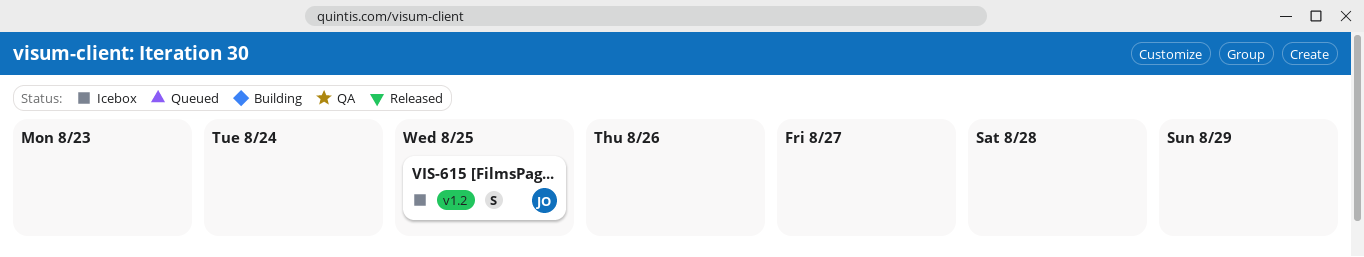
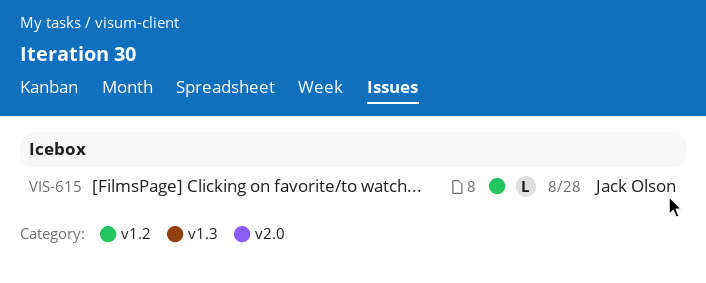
VIS-615, estimate: S -> L
VIS-615, due: Aug 25 -> Aug 28

